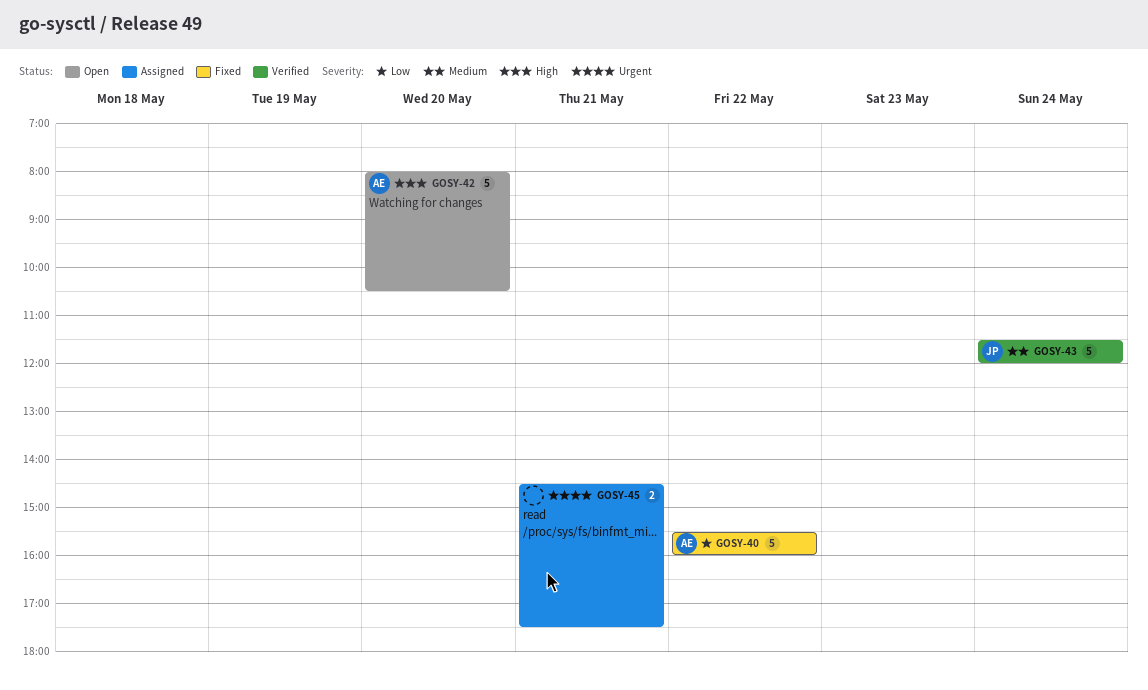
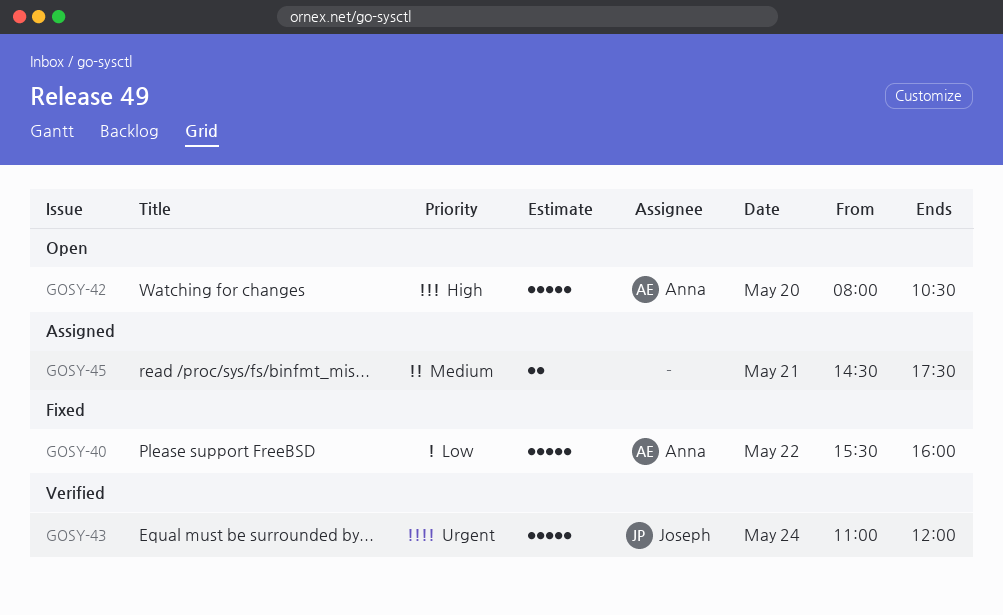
GOSY-43, priority: Medium -> Urgent
GOSY-43, begins: 11:30 -> 11:00
GOSY-45, priority: Urgent -> Medium

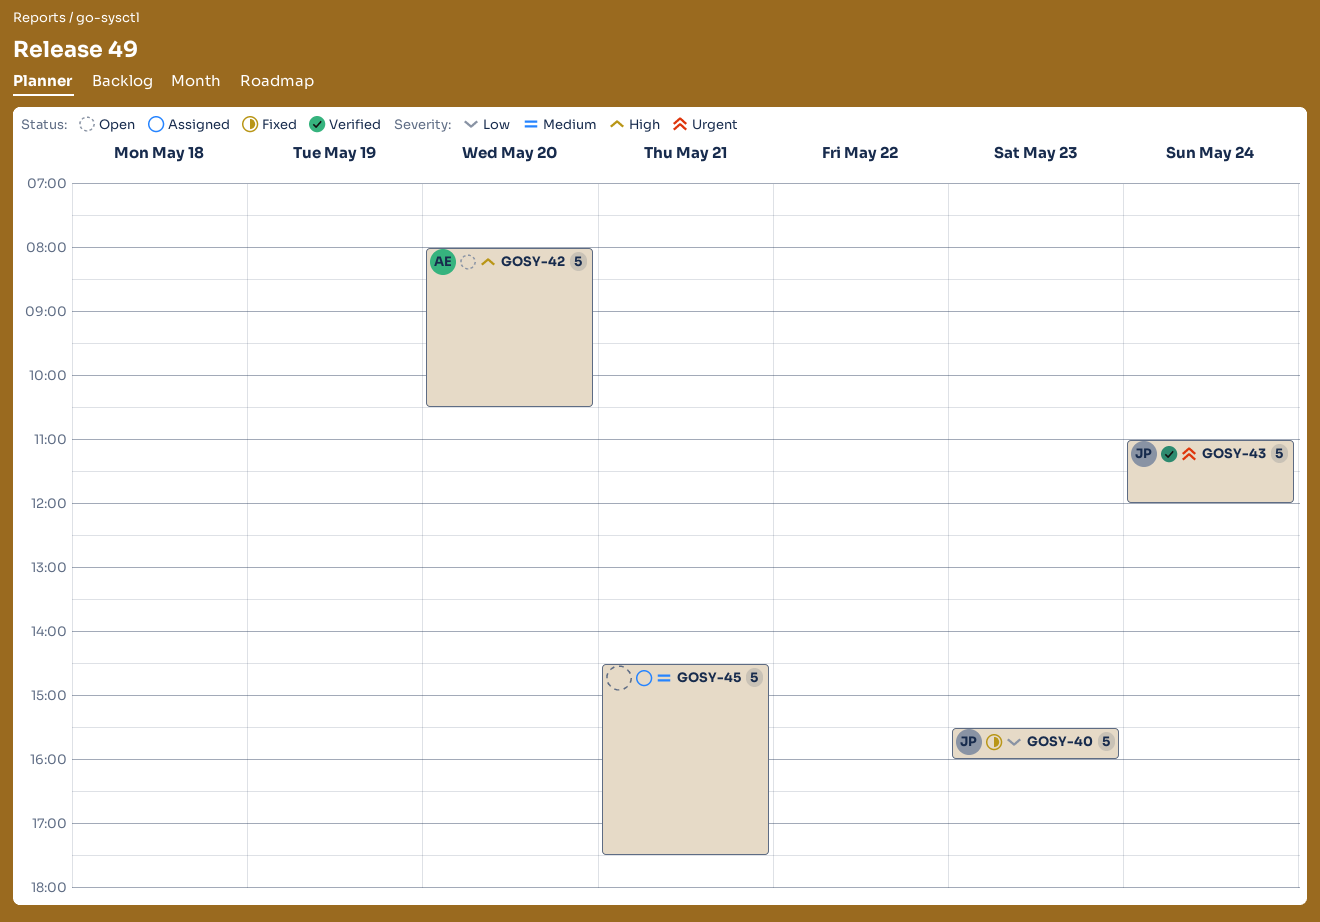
GOSY-40, owner: Anna -> Joseph
GOSY-40, day: May 22 -> May 23
GOSY-45, estimate: 2 -> 5

